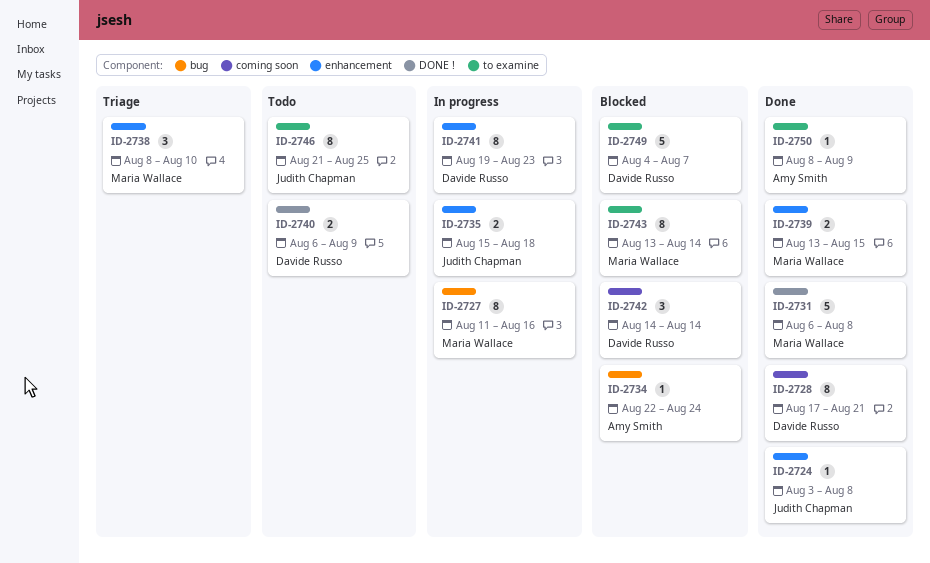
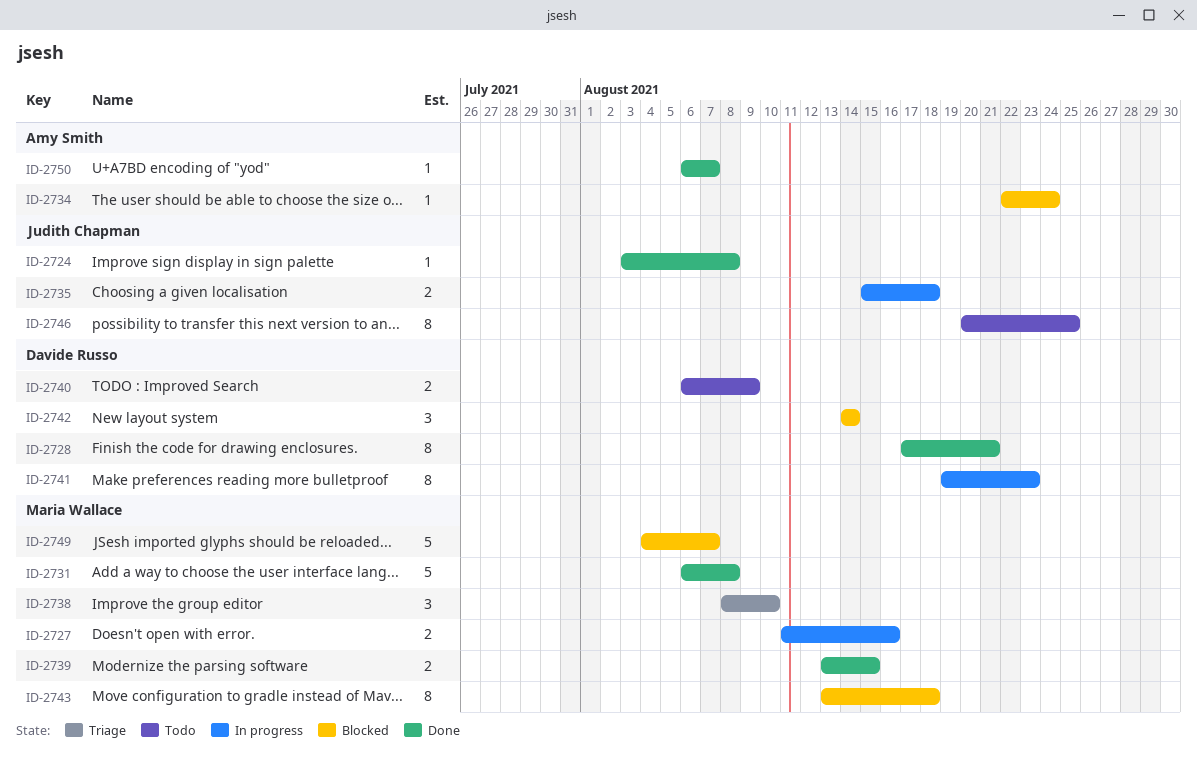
ID-2727, estimate: 8 -> 2
ID-2743, due: Aug 14 -> Aug 18
ID-2746, start: Aug 21 -> Aug 20
ID-2749, owner: Davide Russo -> Maria Wallace
ID-2750, start: Aug 8 -> Aug 6
ID-2750, due: Aug 9 -> Aug 7

